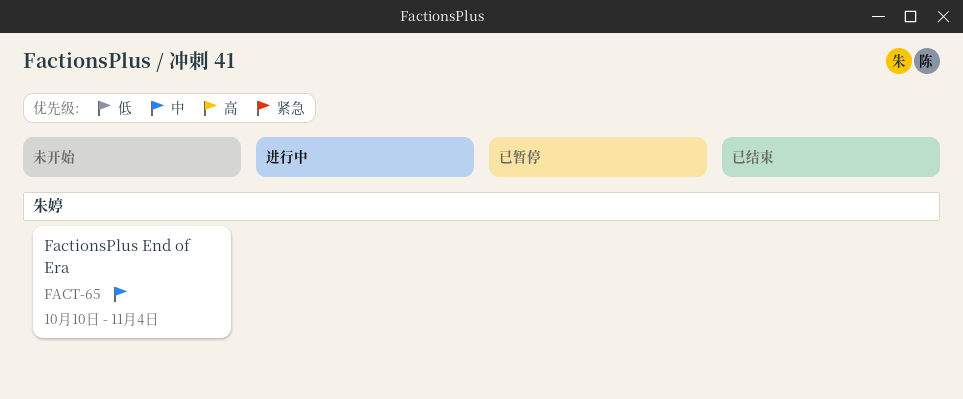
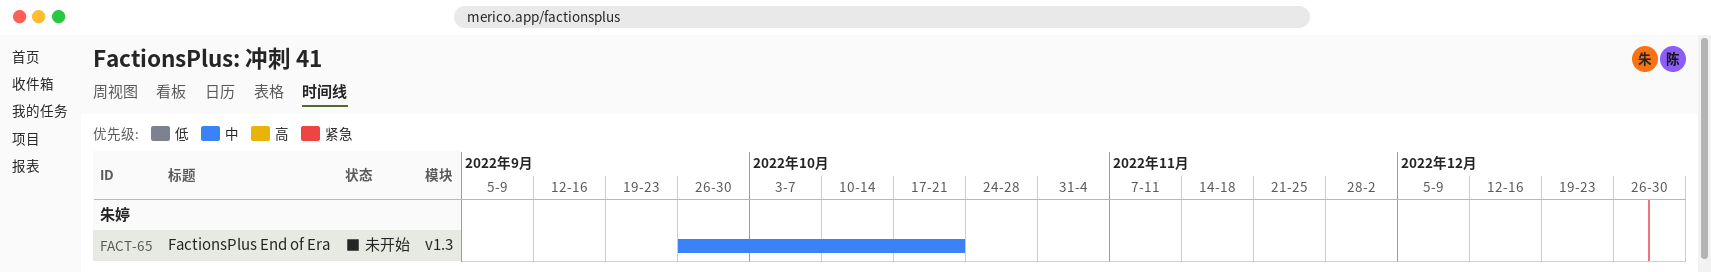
FACT-65, start: Oct 10 -> Sep 26
FACT-65, due: Nov 4 -> Oct 21

